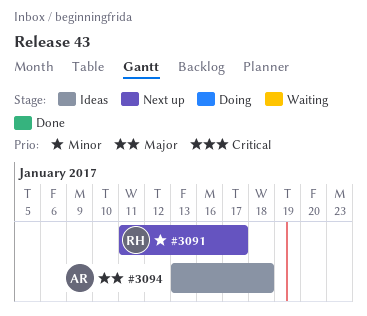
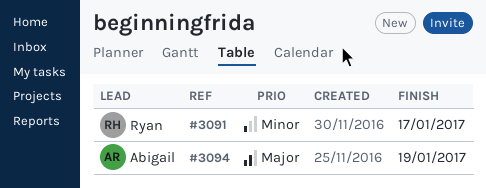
#3094, due: Jan 18 -> Jan 19

